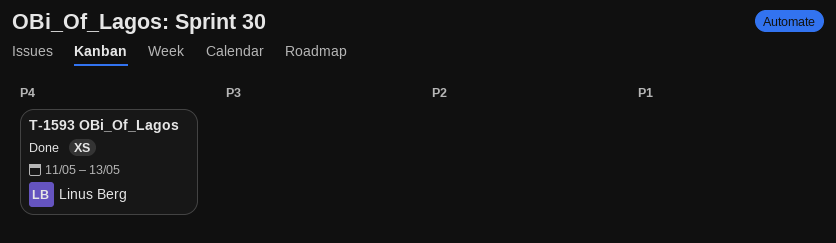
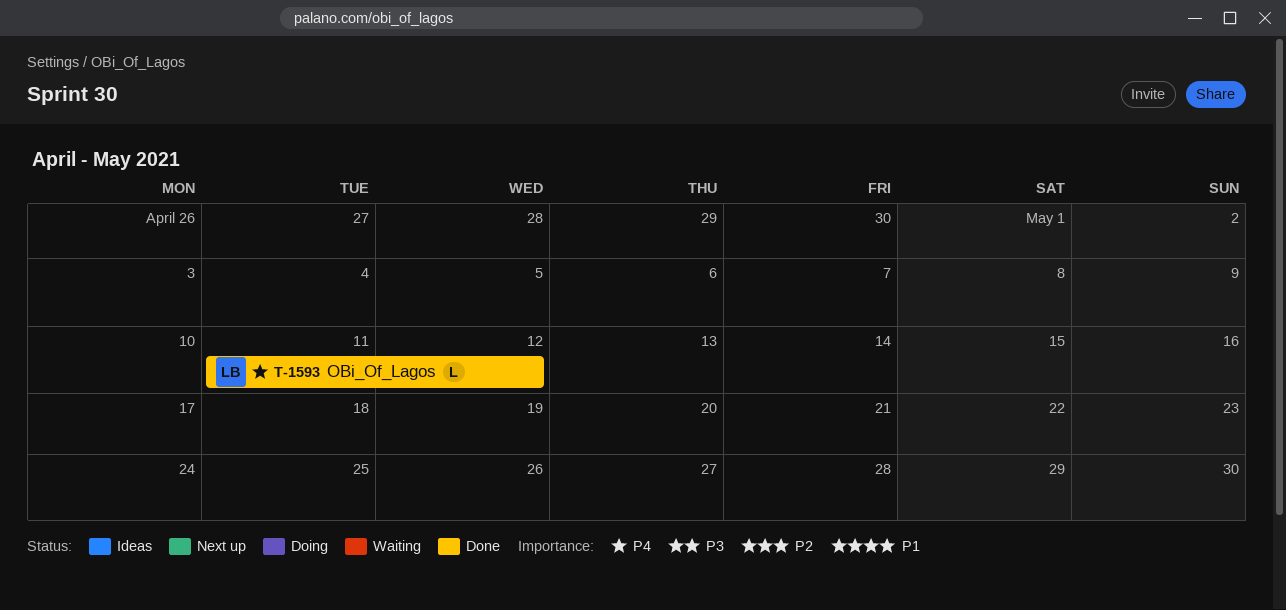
T-1593, estimate: XS -> L
T-1593, due: May 13 -> May 12

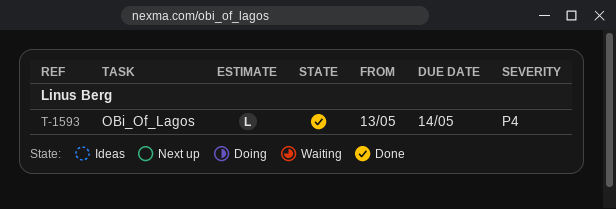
T-1593, start: May 11 -> May 13
T-1593, due: May 12 -> May 14

